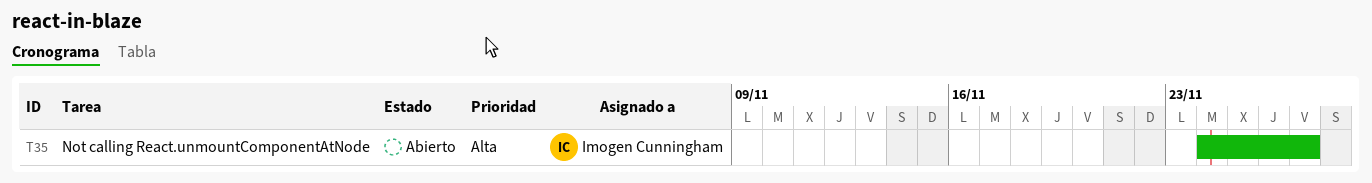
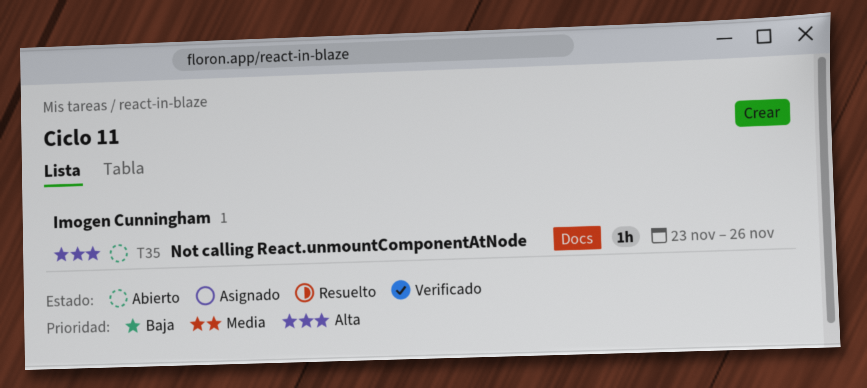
T35, start: Nov 24 -> Nov 23
T35, due: Nov 27 -> Nov 26

